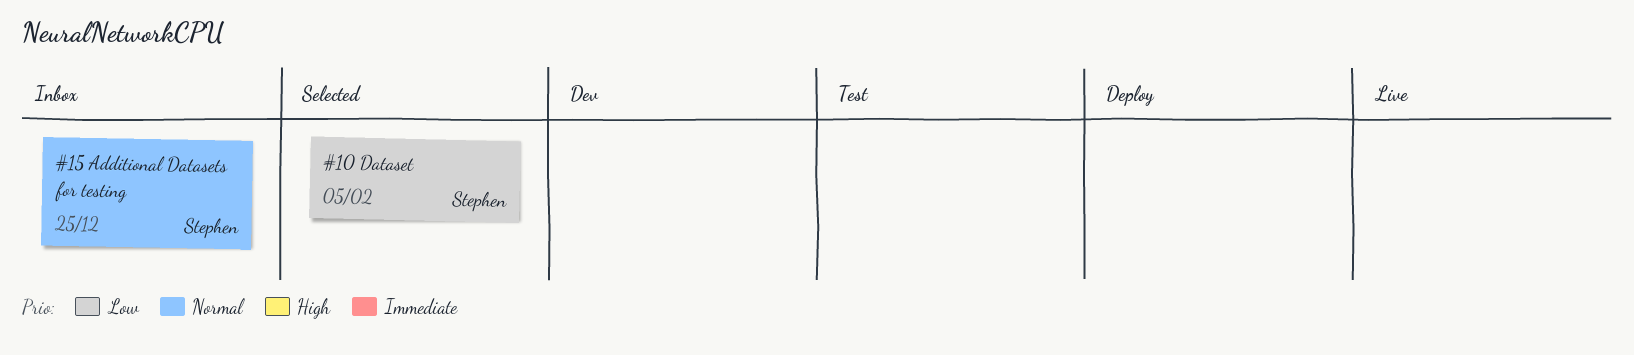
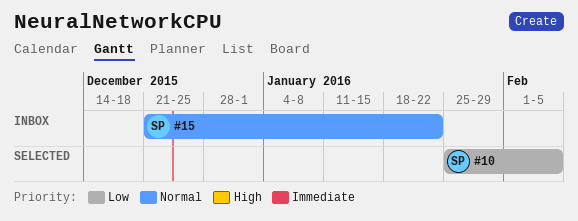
#15, due: Dec 25 -> Jan 22

